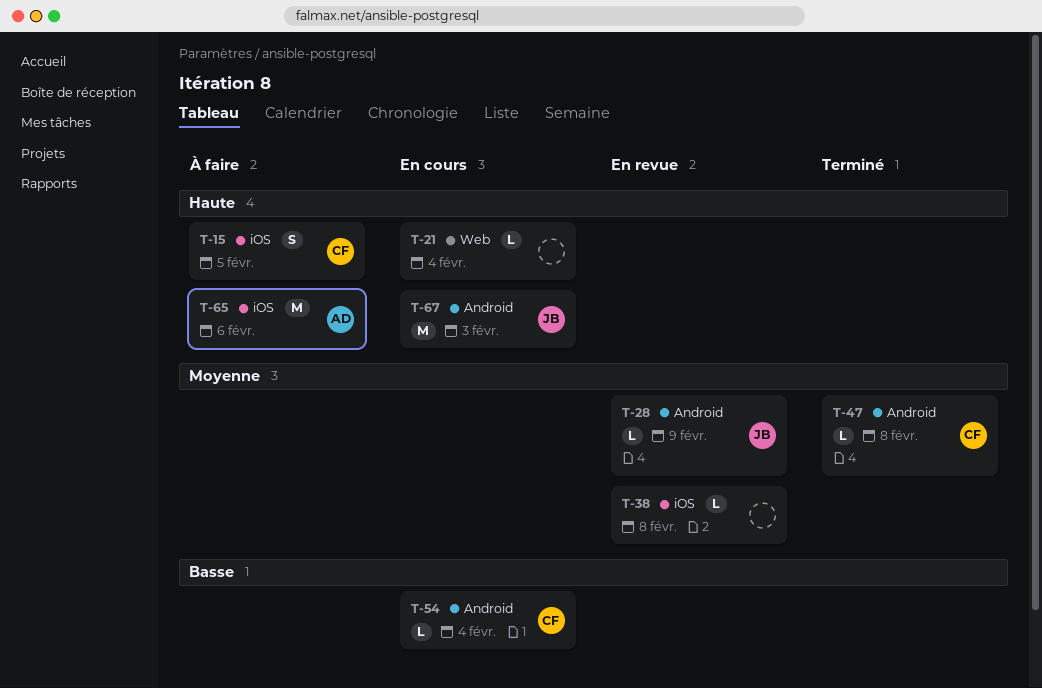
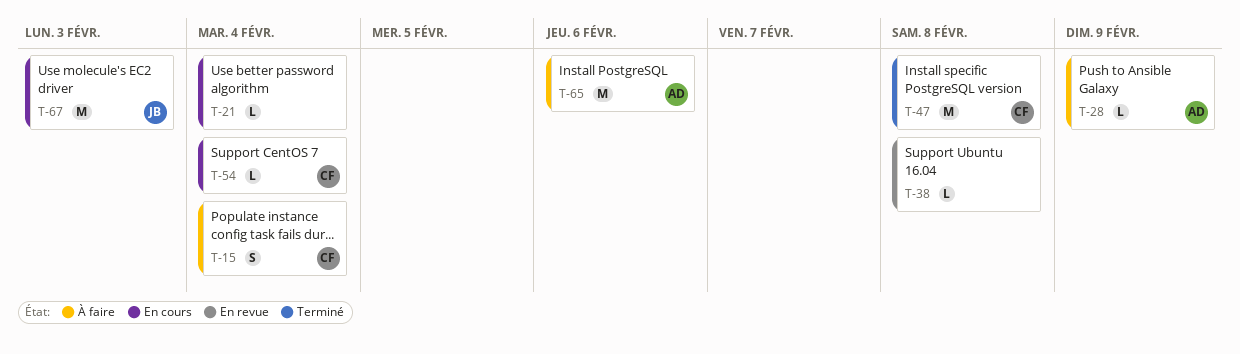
T-15, due: Feb 5 -> Feb 4
T-28, status: En revue -> À faire
T-28, owner: JB -> AD
T-47, estimate: L -> M

